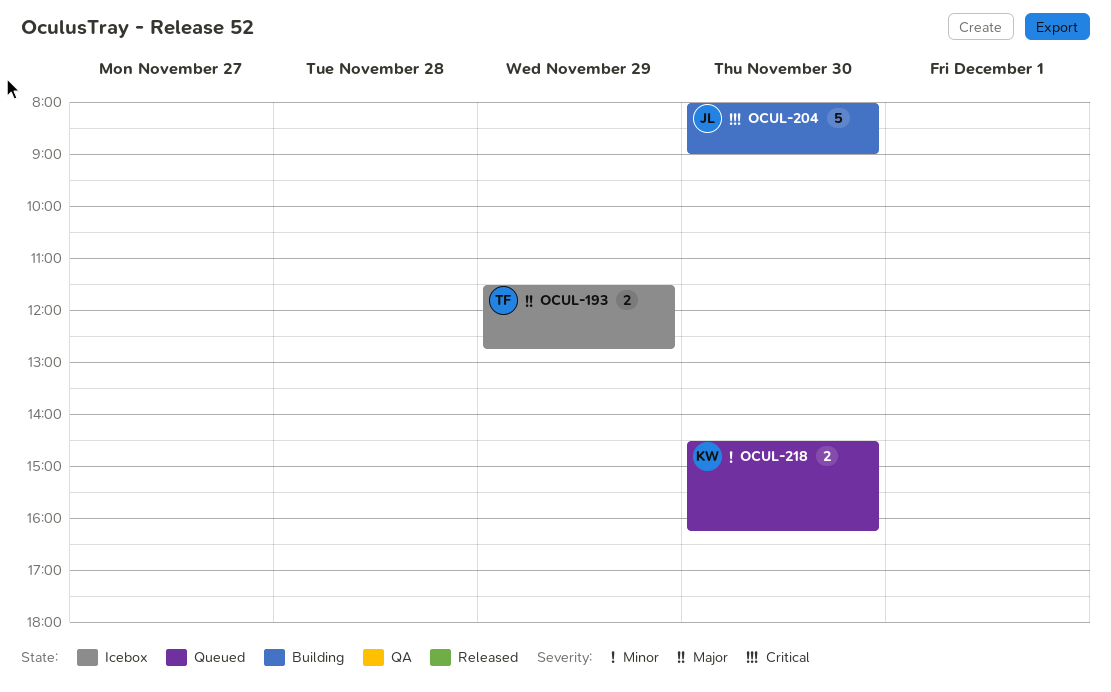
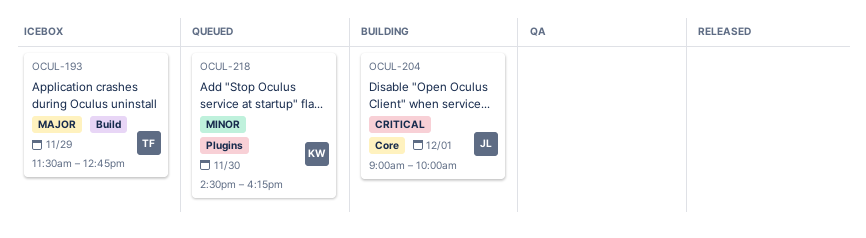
OCUL-204, day: Nov 30 -> Dec 1
OCUL-204, begins: 08:00 -> 09:00
OCUL-204, ends: 09:00 -> 10:00

